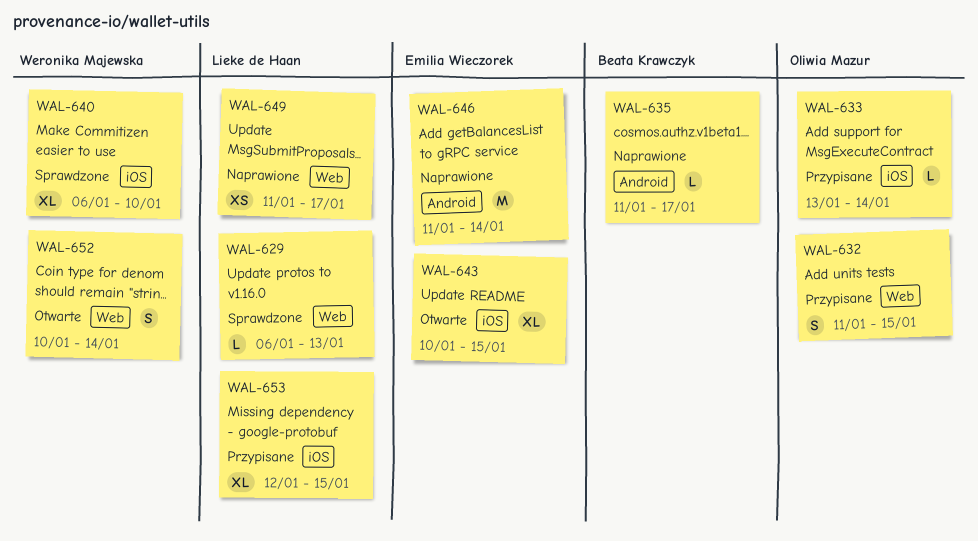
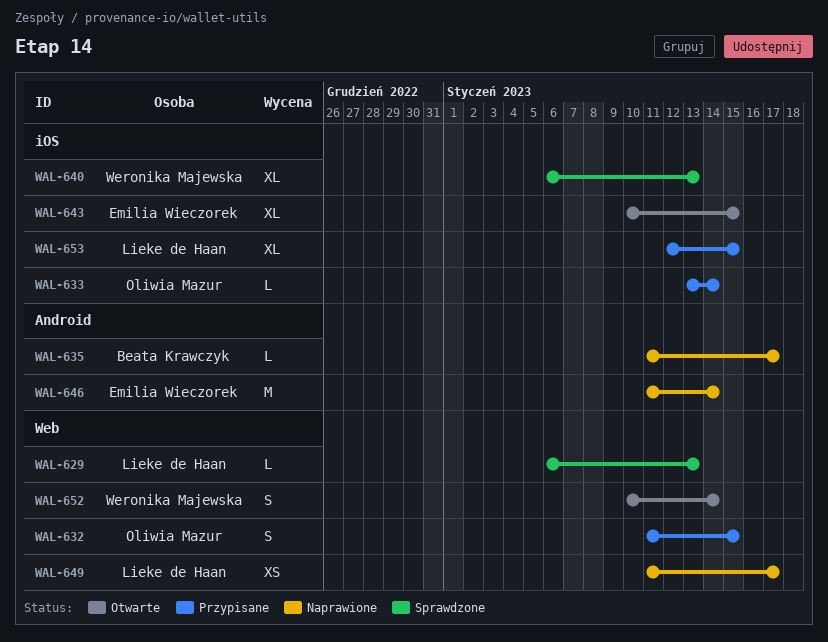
WAL-640, due: Jan 10 -> Jan 13

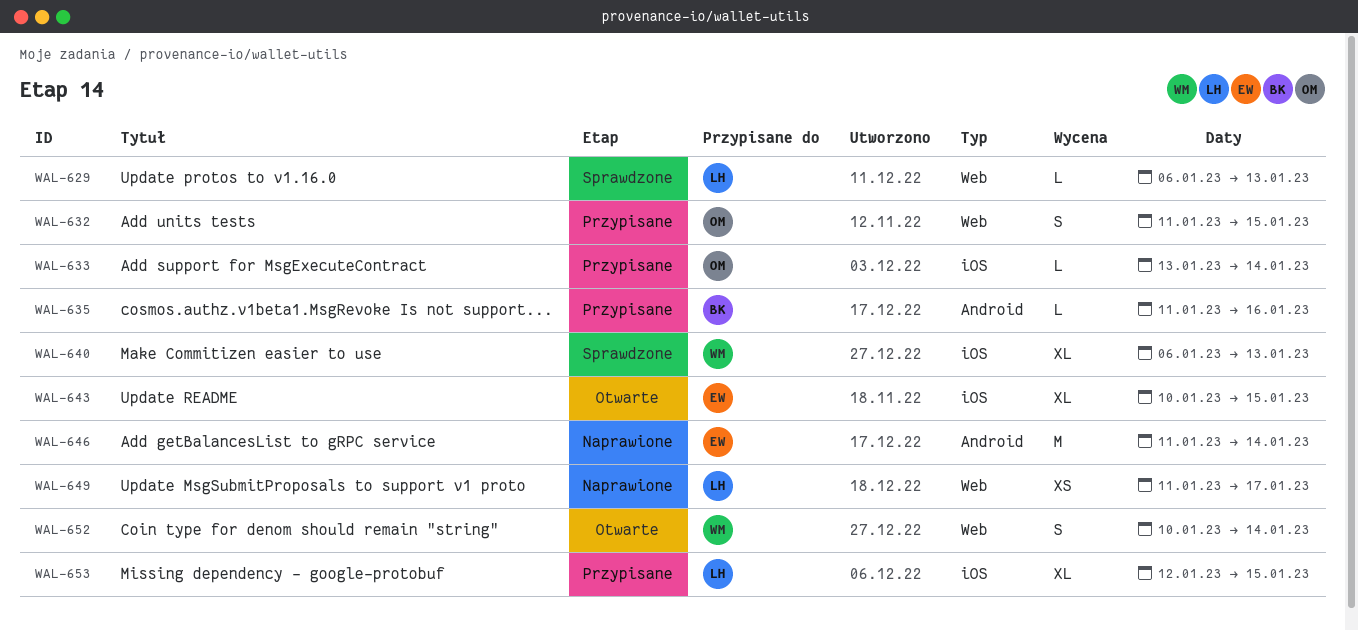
WAL-635, status: Naprawione -> Przypisane
WAL-635, due: Jan 17 -> Jan 16

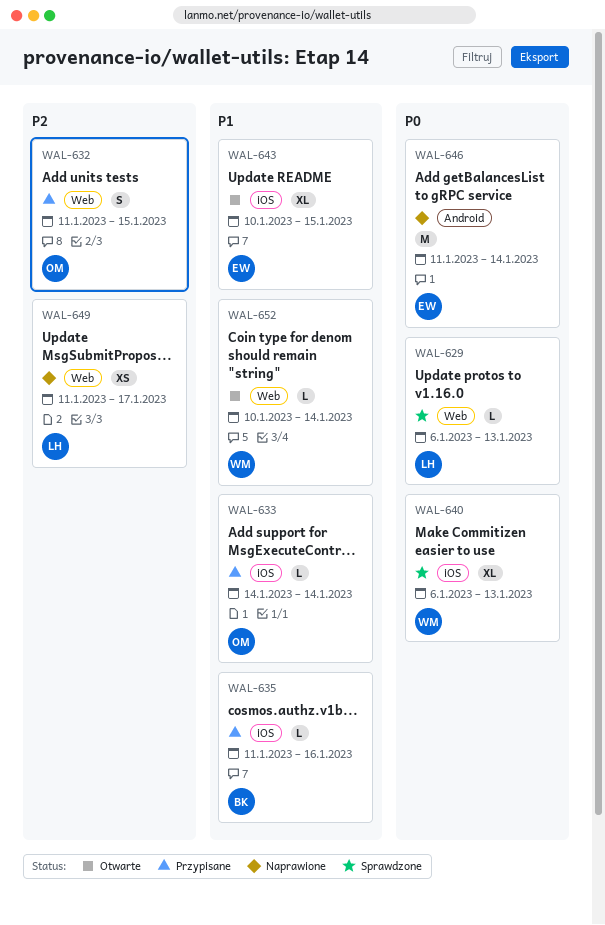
WAL-633, start: Jan 13 -> Jan 14
WAL-635, label: Android -> iOS
WAL-652, estimate: S -> L
WAL-653: present -> none

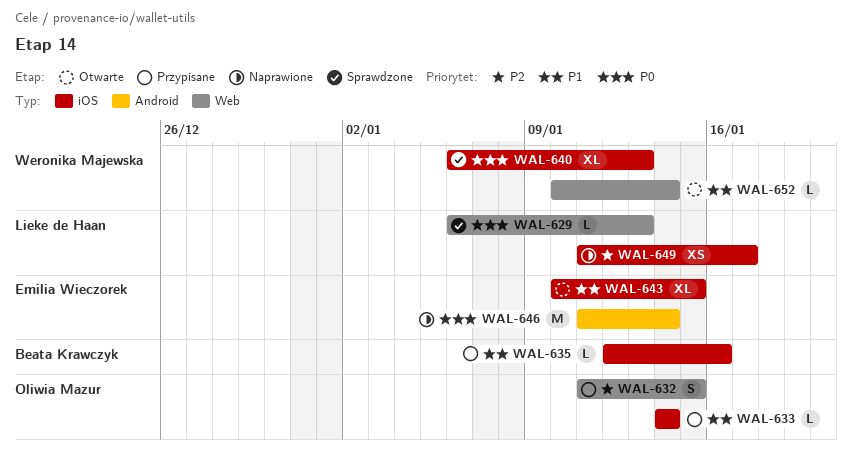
WAL-635, start: Jan 11 -> Jan 12
WAL-649, label: Web -> iOS

